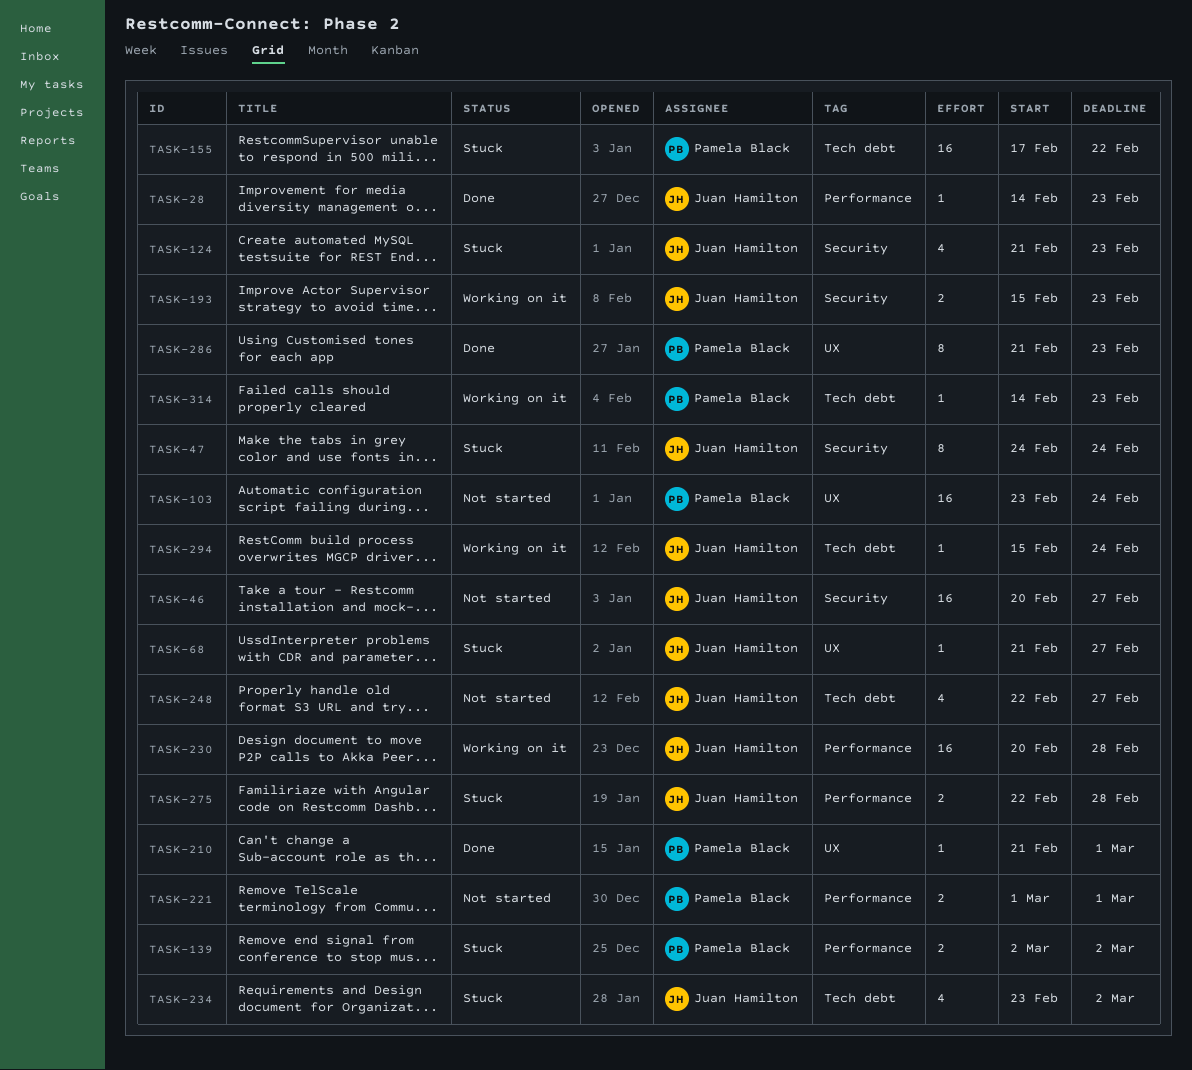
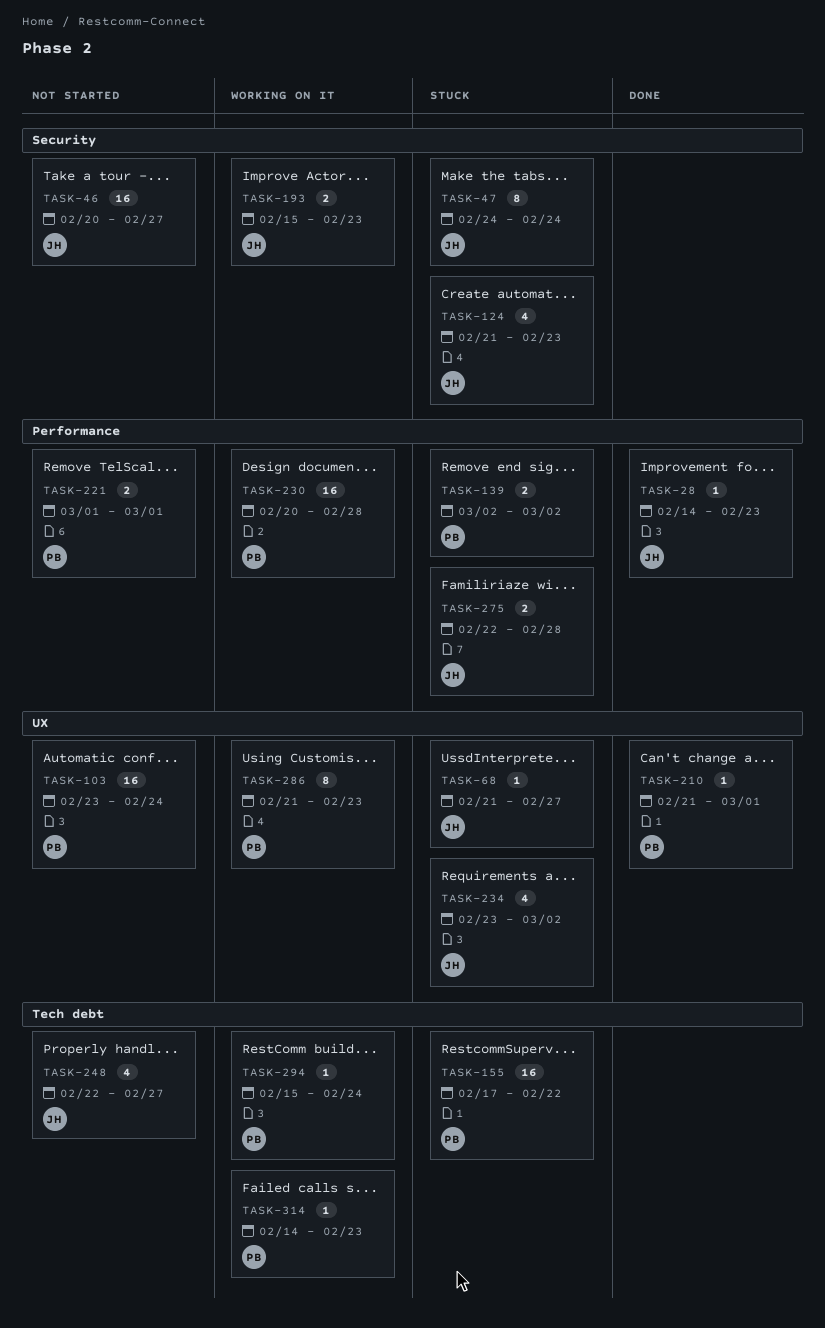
TASK-230, owner: Juan Hamilton -> Pamela Black
TASK-234, label: Tech debt -> UX
TASK-286, status: Done -> Working on it
TASK-294, owner: Juan Hamilton -> Pamela Black

